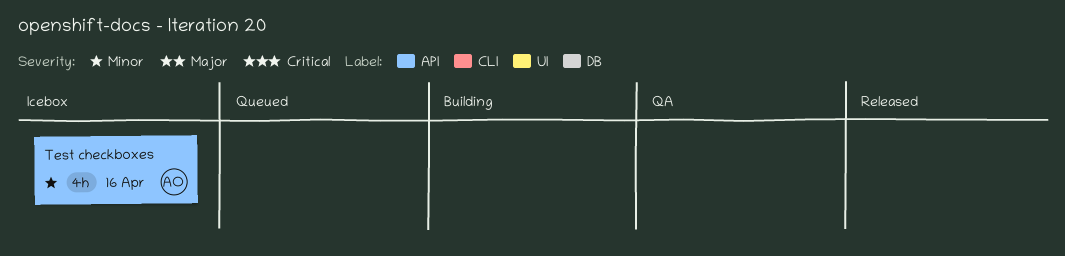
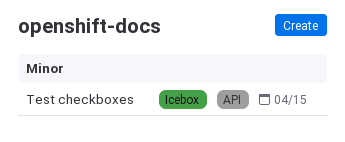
Test checkboxes, due: Apr 16 -> Apr 15

